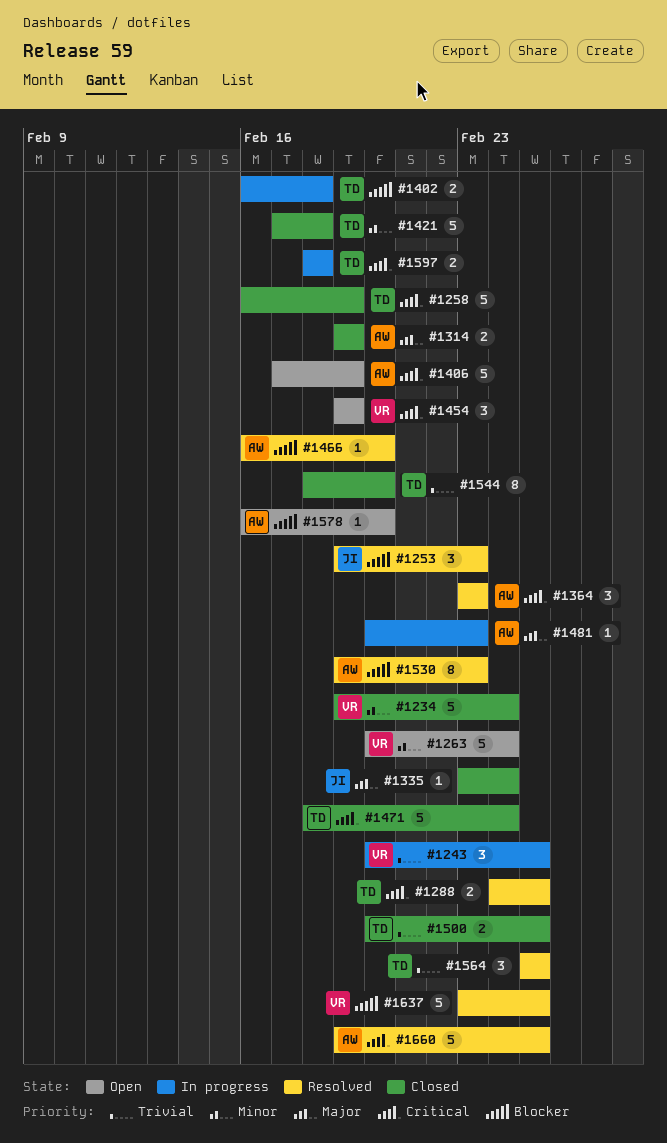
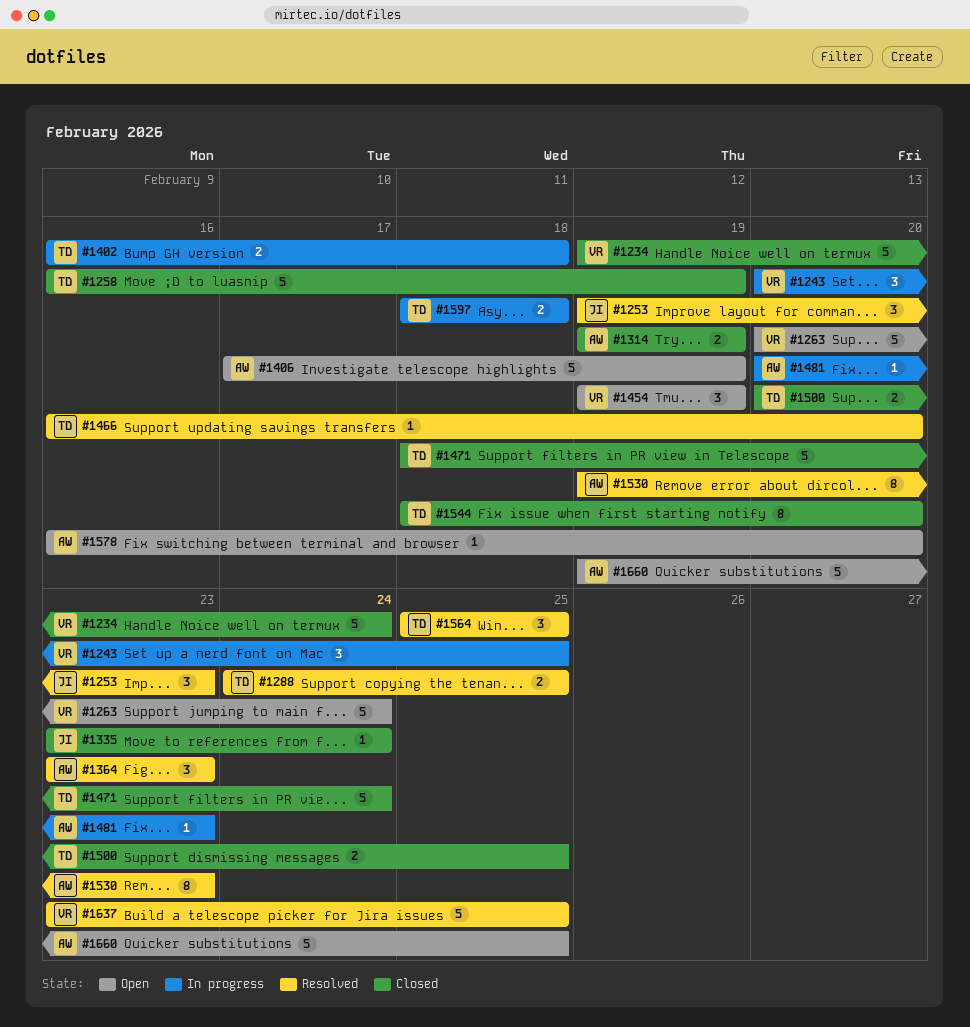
#1421: present -> none
#1466, owner: AW -> TD
#1660, status: Resolved -> Open

